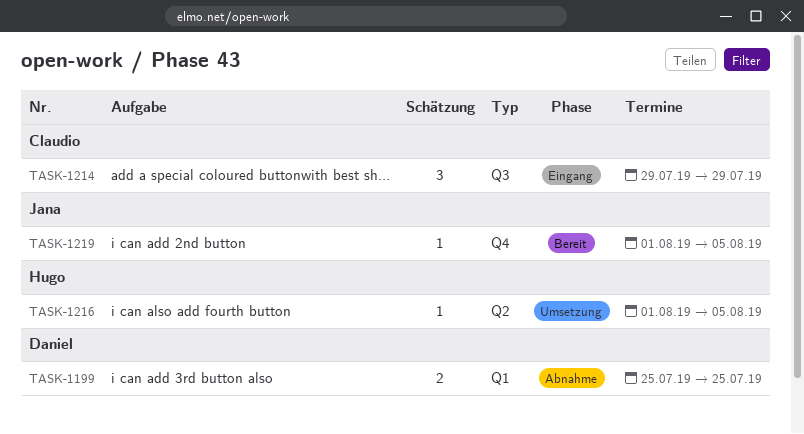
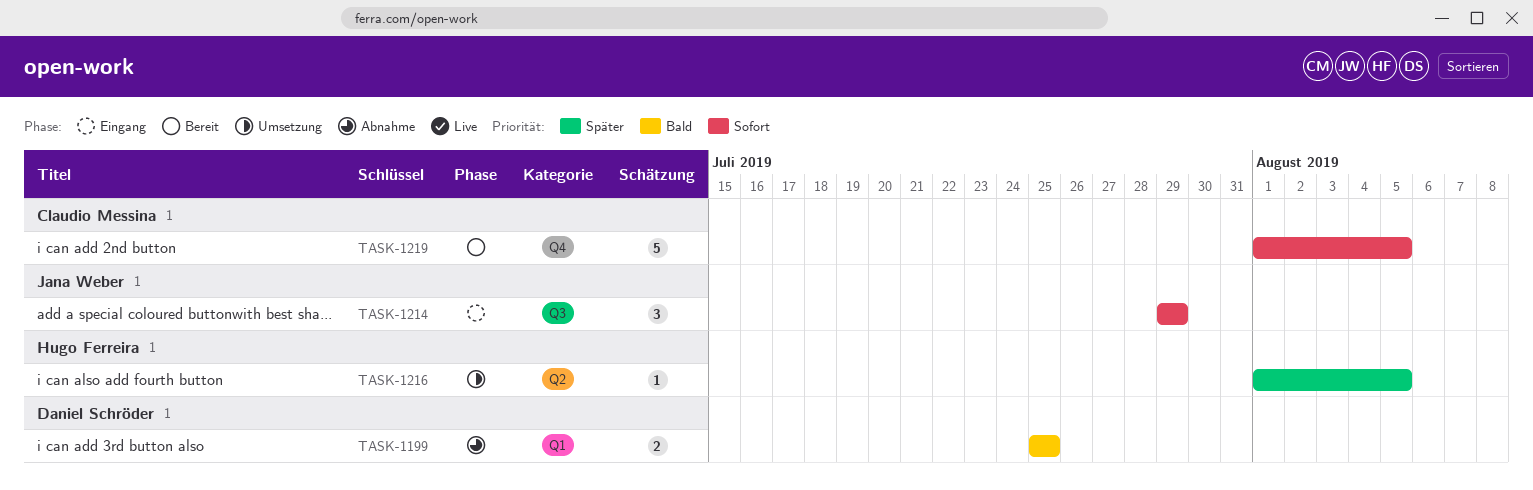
TASK-1214, owner: Claudio Messina -> Jana Weber
TASK-1219, owner: Jana Weber -> Claudio Messina
TASK-1219, estimate: 1 -> 5

